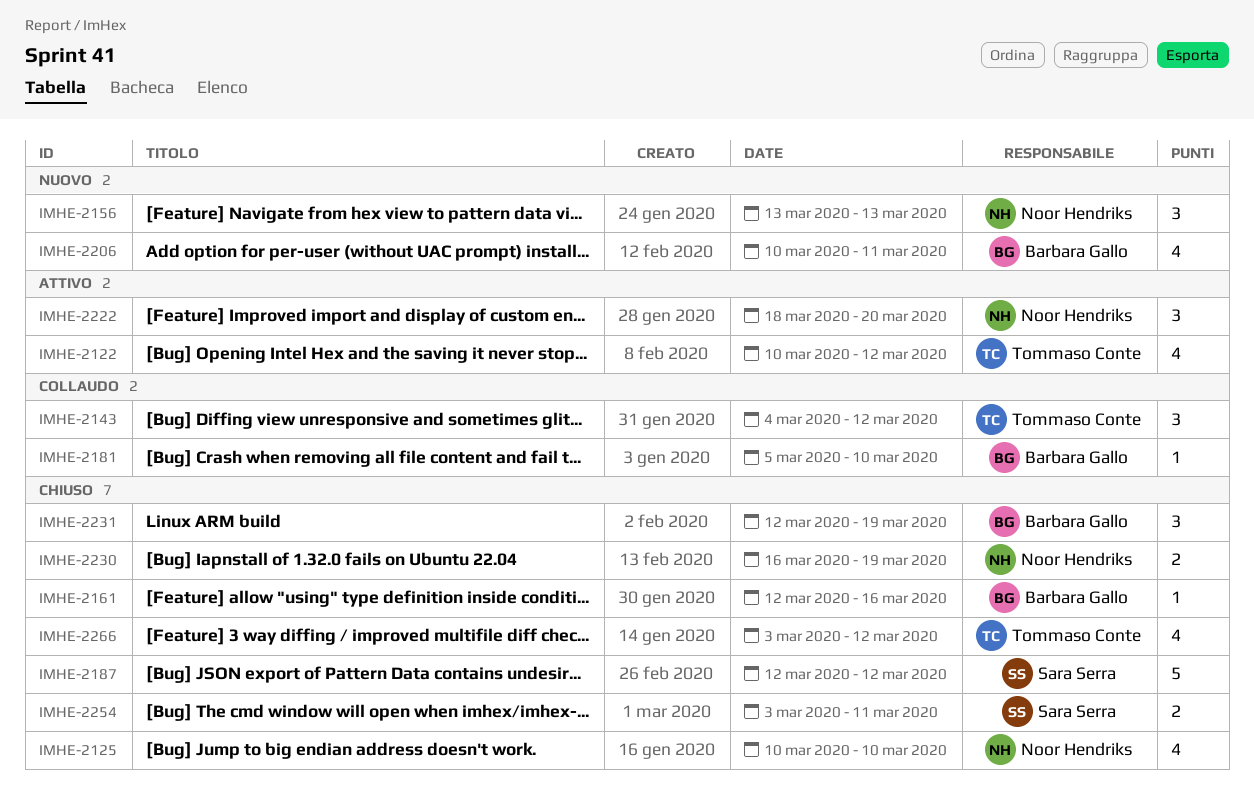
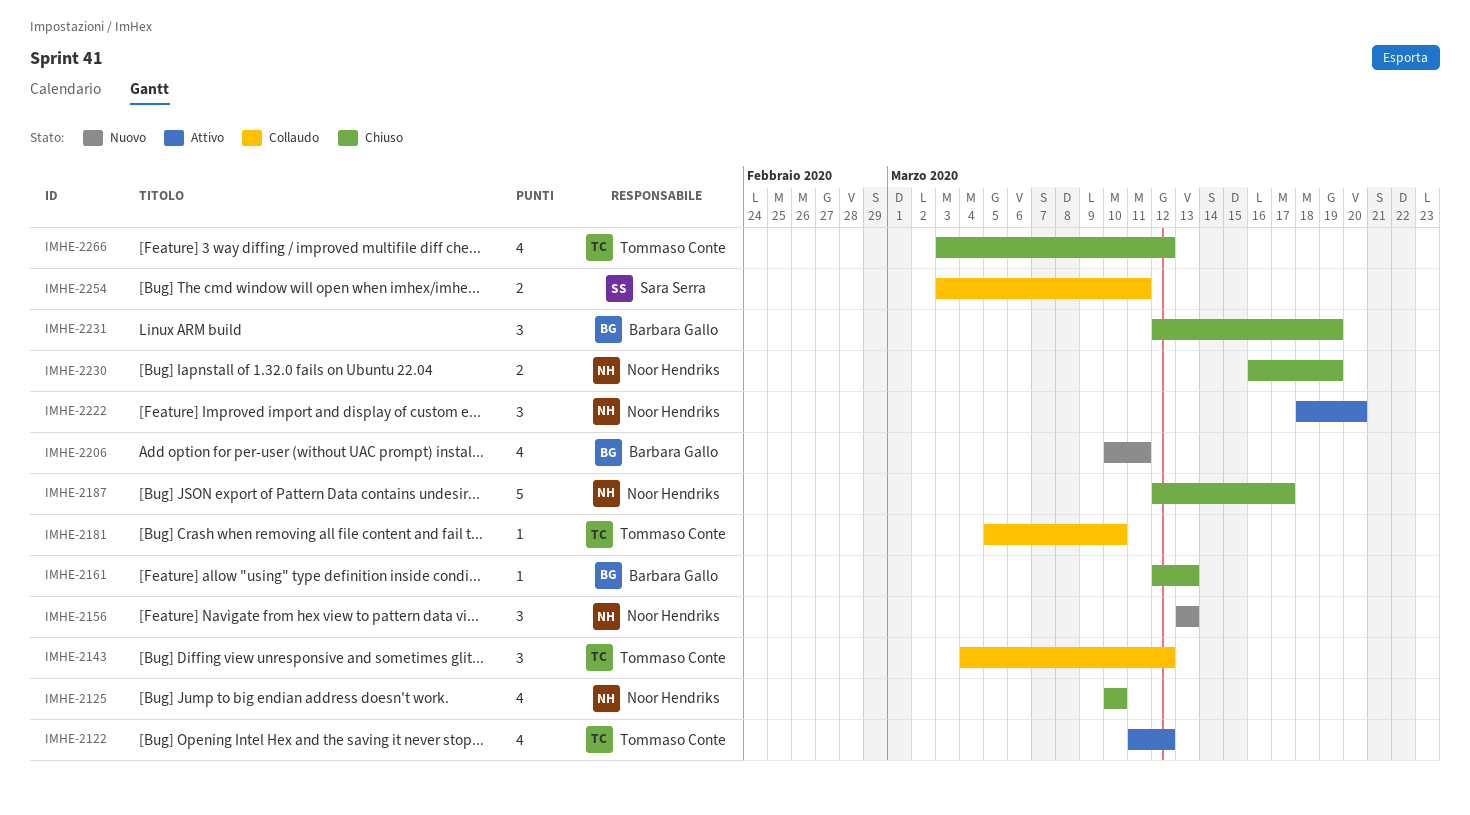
IMHE-2122, start: Mar 10 -> Mar 11
IMHE-2161, due: Mar 16 -> Mar 13
IMHE-2181, owner: Barbara Gallo -> Tommaso Conte
IMHE-2187, owner: Sara Serra -> Noor Hendriks
IMHE-2187, due: Mar 12 -> Mar 17
IMHE-2254, status: Chiuso -> Collaudo

